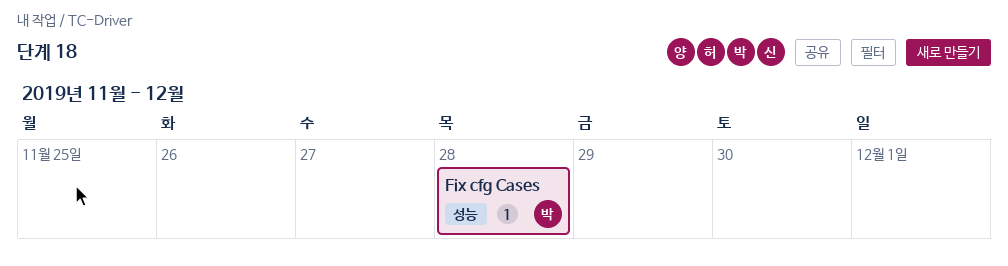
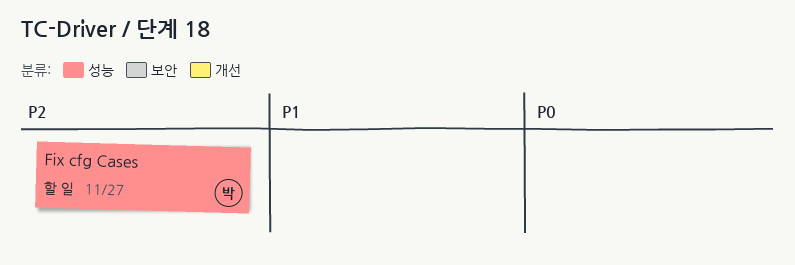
Fix cfg Cases, due: Nov 28 -> Nov 27

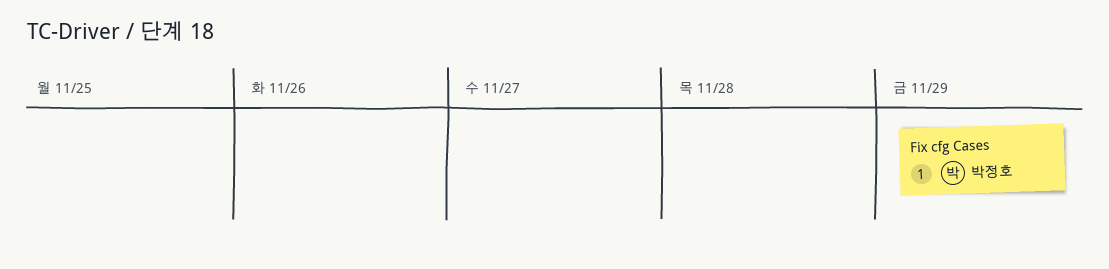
Fix cfg Cases, due: Nov 27 -> Nov 29

